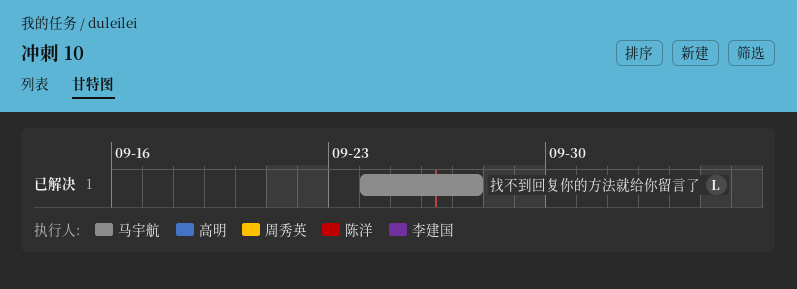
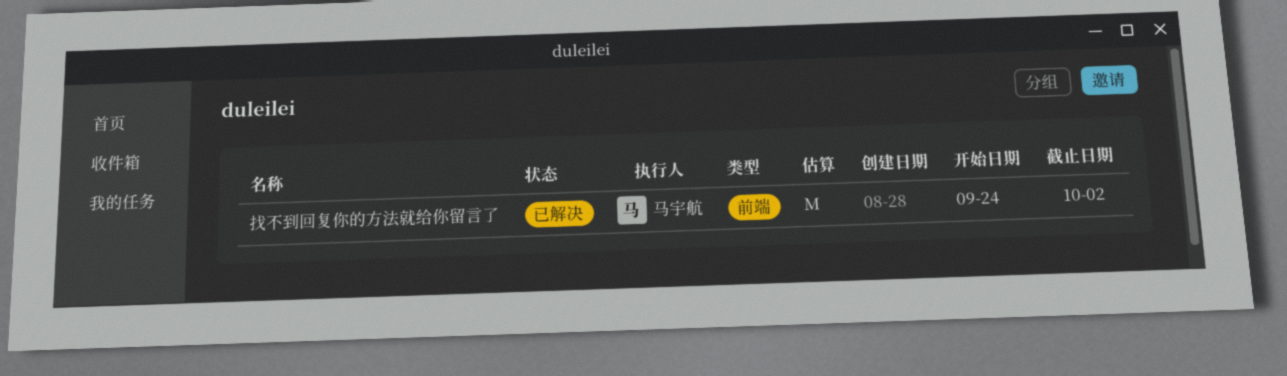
找不到回复你的方法就给你留言了, estimate: L -> M
找不到回复你的方法就给你留言了, due: Sep 27 -> Oct 2

